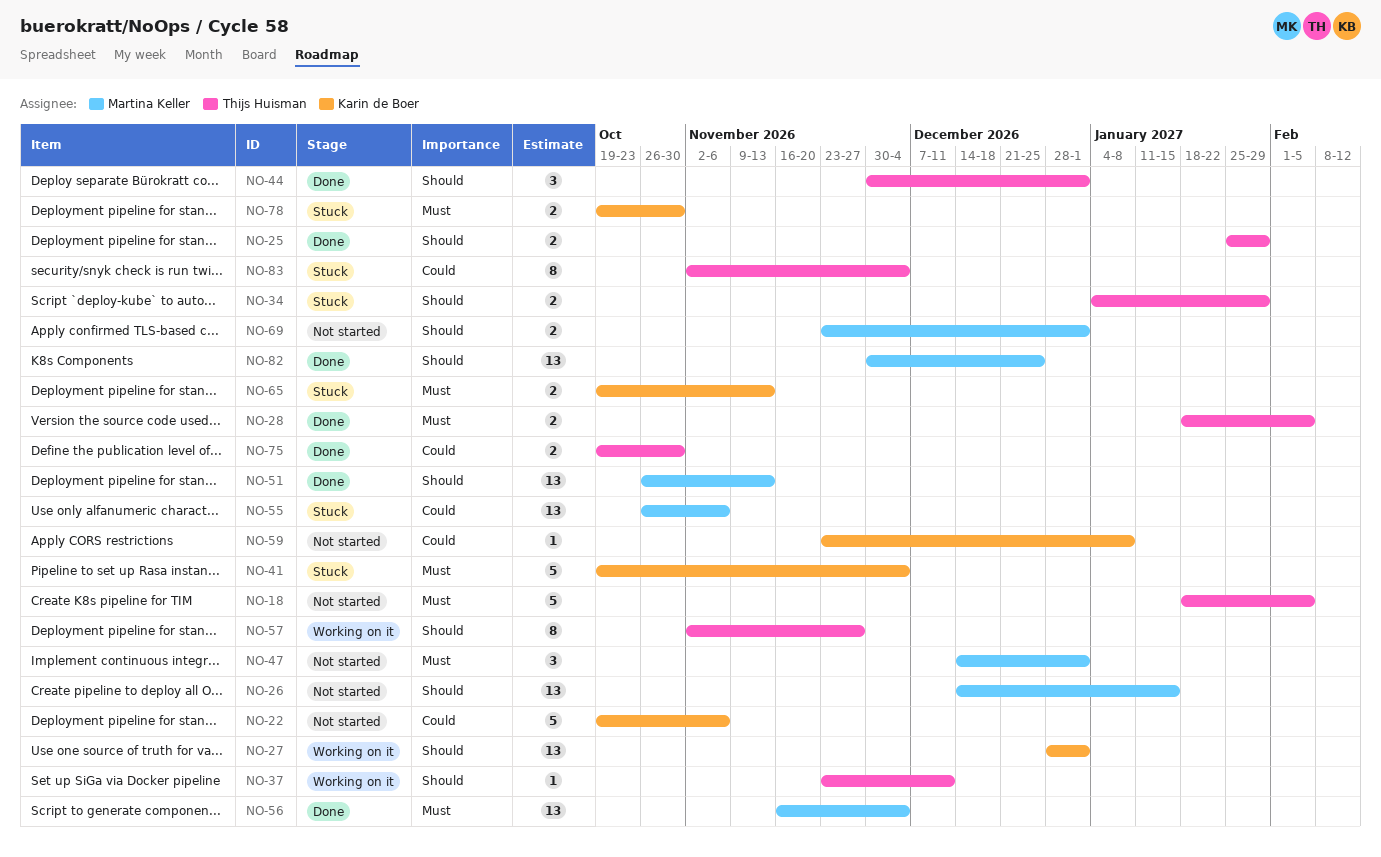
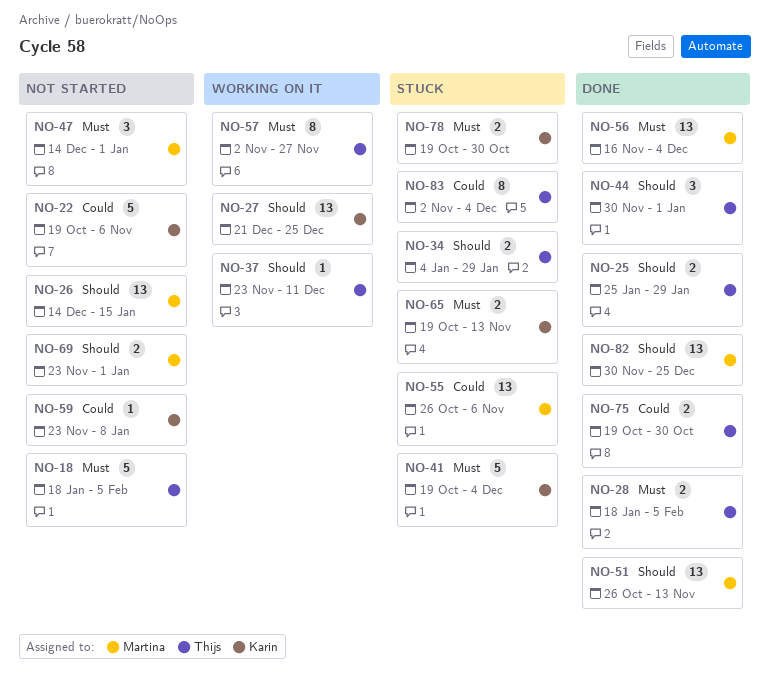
NO-27, start: Dec 28 -> Dec 21
NO-27, due: Jan 1 -> Dec 25
NO-57, priority: Should -> Must

